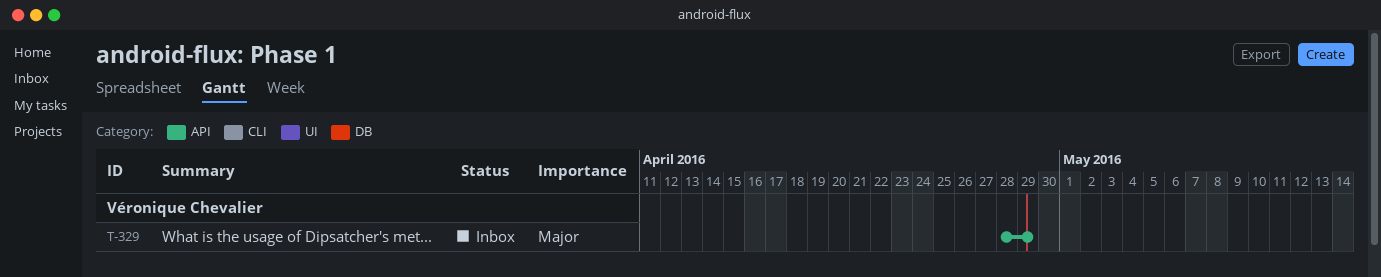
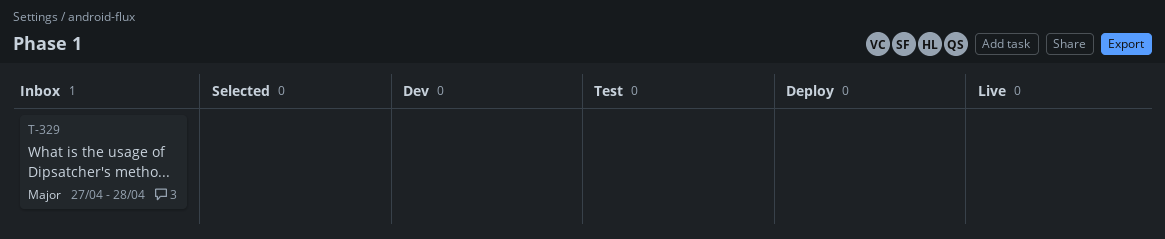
T-329, start: Apr 28 -> Apr 27
T-329, due: Apr 29 -> Apr 28

